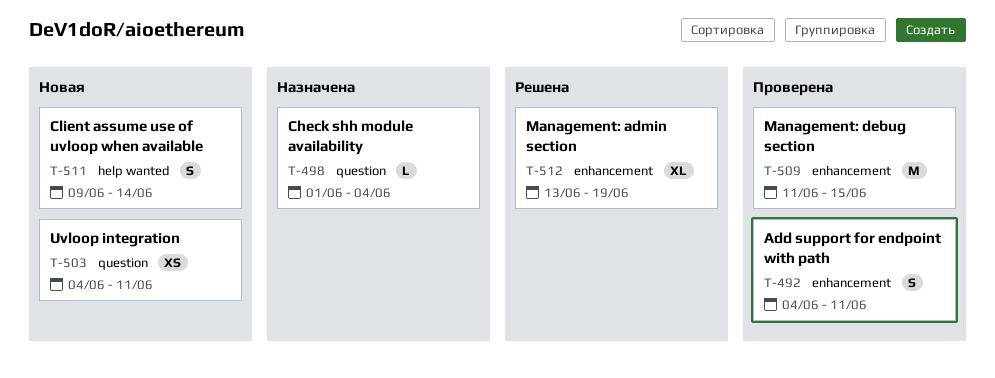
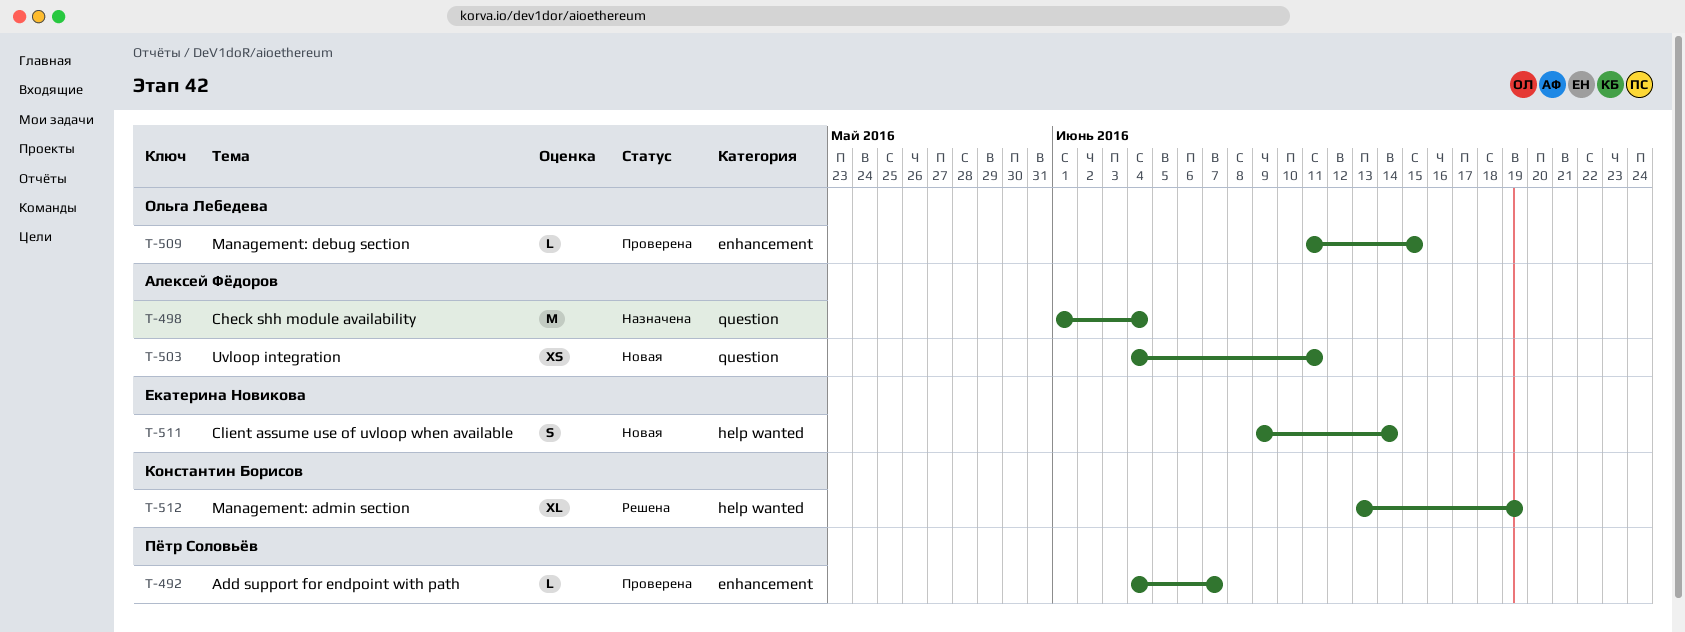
T-492, estimate: S -> L
T-492, due: Jun 11 -> Jun 7
T-498, estimate: L -> M
T-509, estimate: M -> L
T-512, label: enhancement -> help wanted

